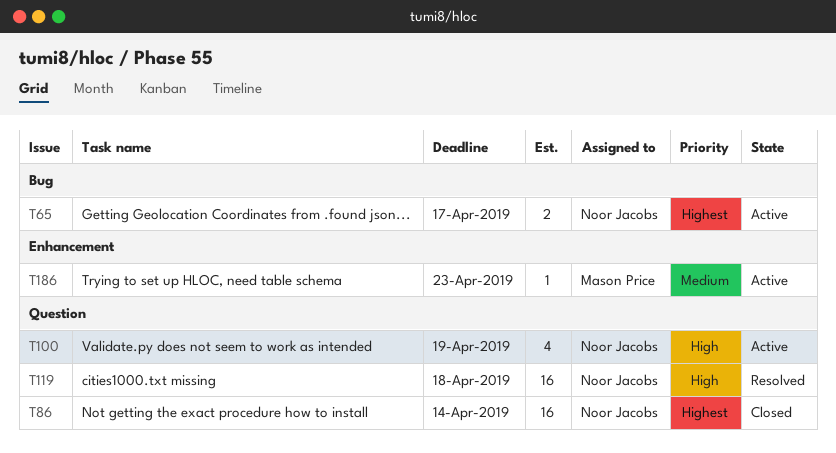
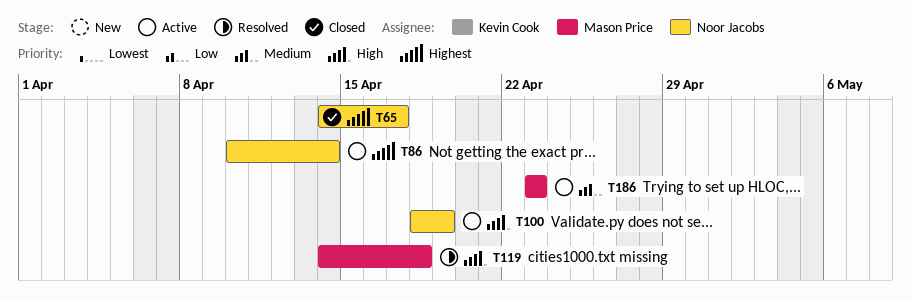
T65, status: Active -> Closed
T86, status: Closed -> Active
T119, owner: Noor Jacobs -> Mason Price

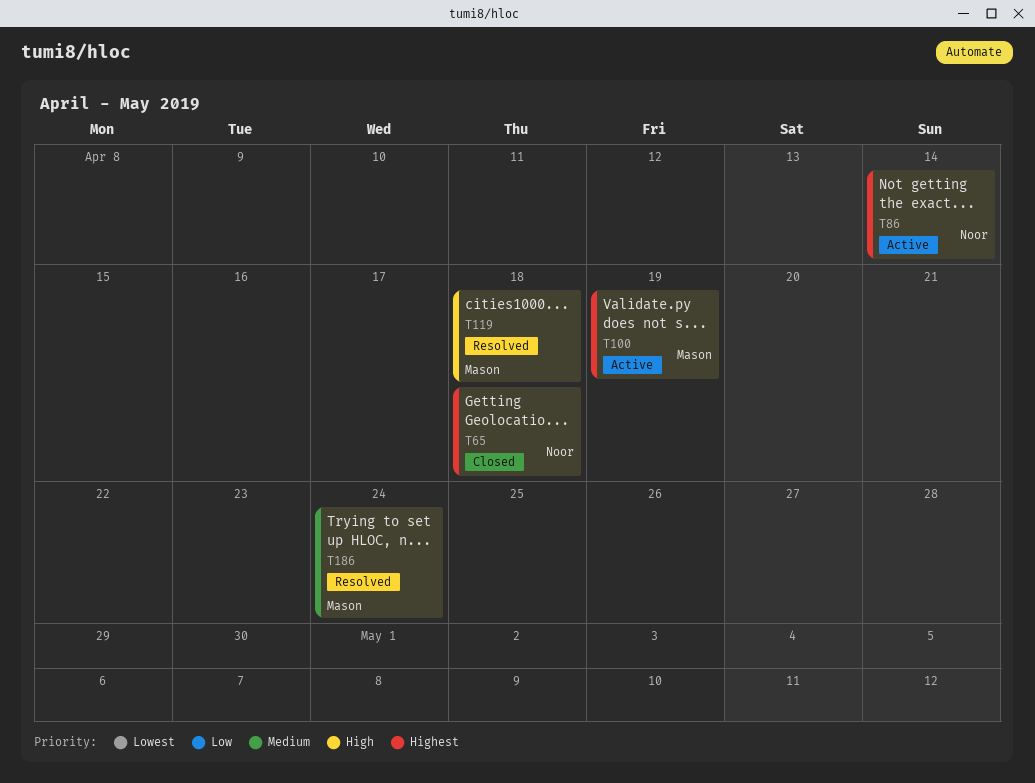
T65, due: Apr 17 -> Apr 18
T100, owner: Noor Jacobs -> Mason Price
T100, priority: High -> Highest
T186, status: Active -> Resolved
T186, due: Apr 23 -> Apr 24

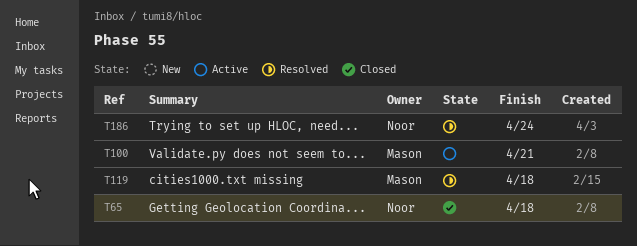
T86: present -> none
T100, due: Apr 19 -> Apr 21
T186, owner: Mason -> Noor

